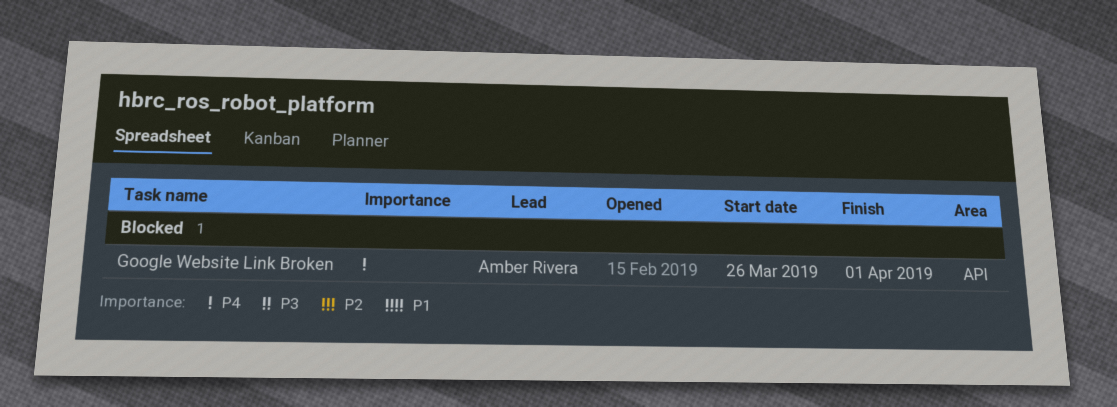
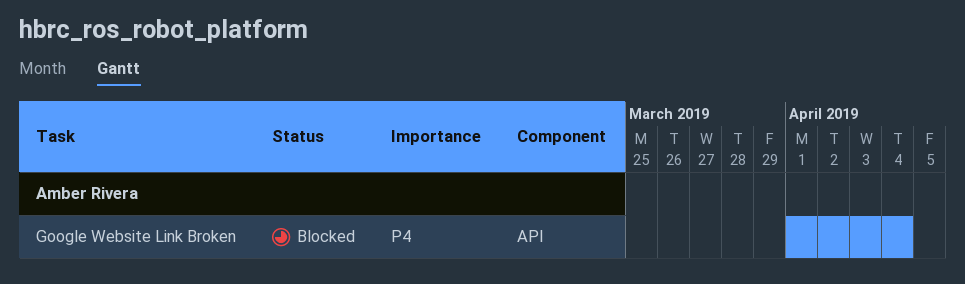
Google Website Link Broken, start: Mar 26 -> Apr 1
Google Website Link Broken, due: Apr 1 -> Apr 4

